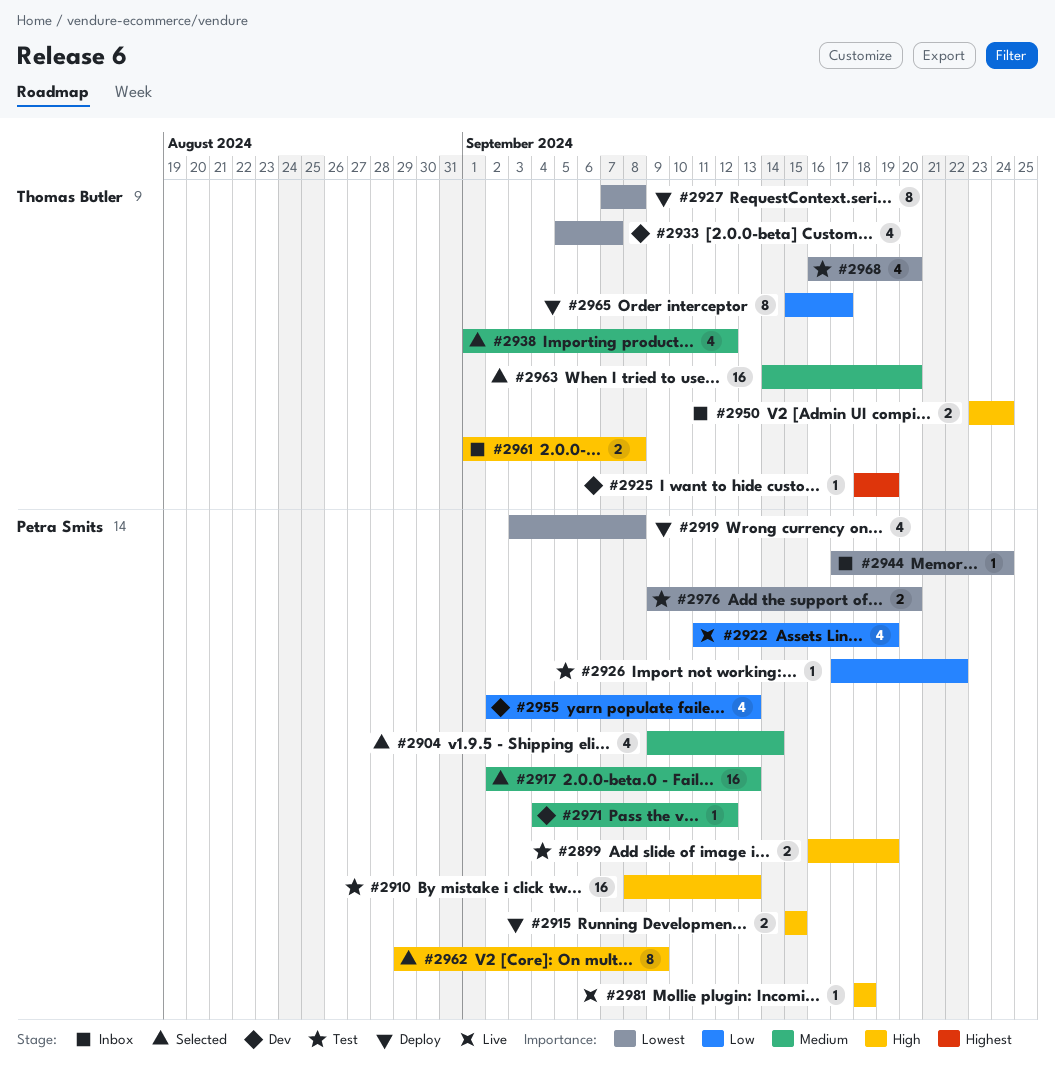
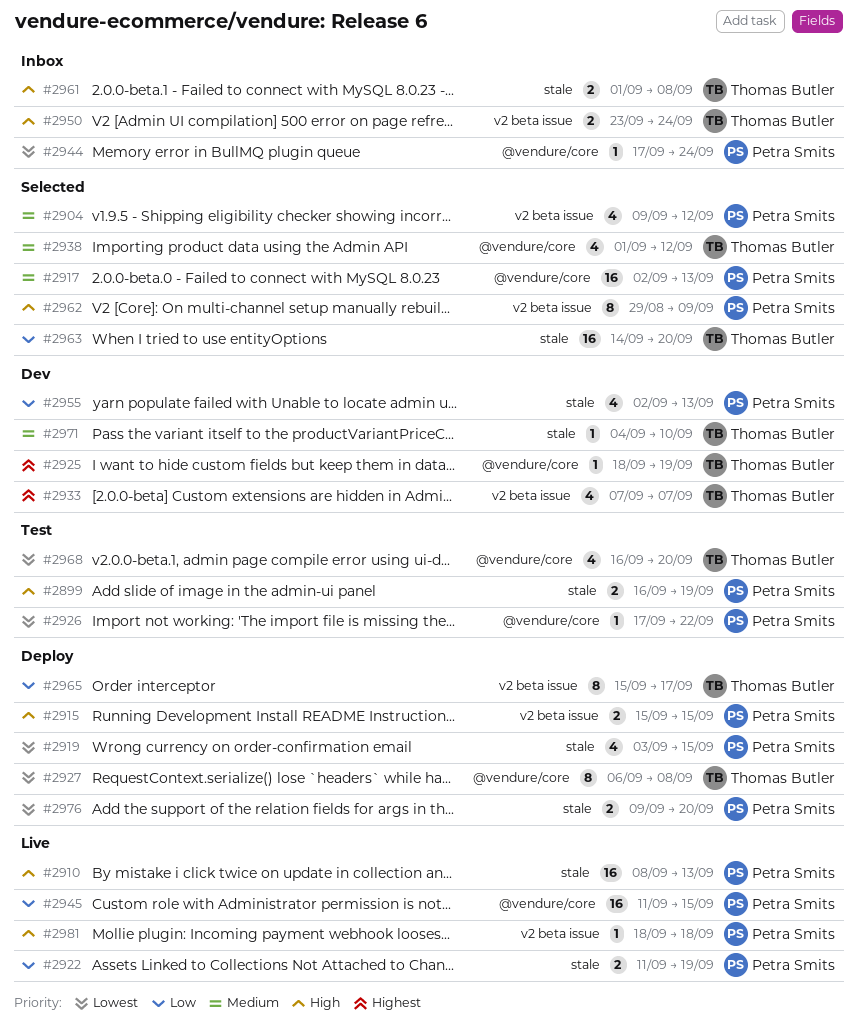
#2904, due: Sep 14 -> Sep 12
#2910, status: Test -> Live
#2919, due: Sep 8 -> Sep 15
#2922, estimate: 4 -> 2
#2926, priority: Low -> Lowest
#2927, start: Sep 7 -> Sep 6
#2933, priority: Lowest -> Highest
#2933, start: Sep 5 -> Sep 7
#2945: none -> present
#2963, priority: Medium -> Low
#2971, owner: Petra Smits -> Thomas Butler
#2971, due: Sep 12 -> Sep 10
#2976, status: Test -> Deploy

